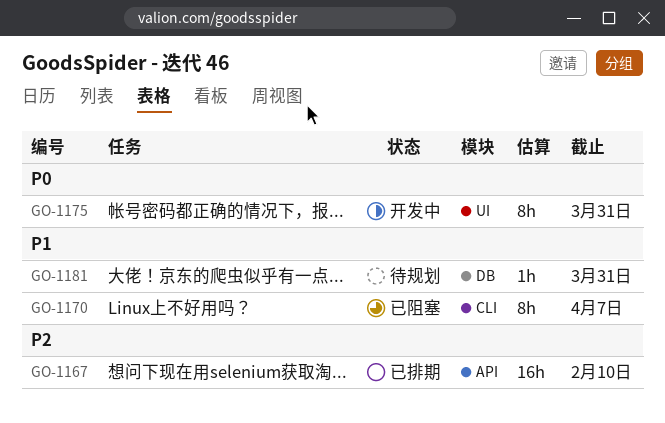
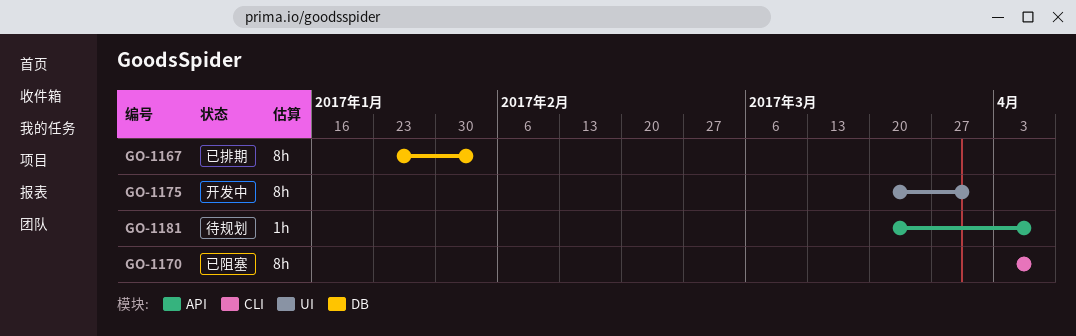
GO-1167, label: API -> DB
GO-1167, estimate: 16h -> 8h
GO-1167, due: Feb 10 -> Feb 3
GO-1181, label: DB -> API
GO-1181, due: Mar 31 -> Apr 7

